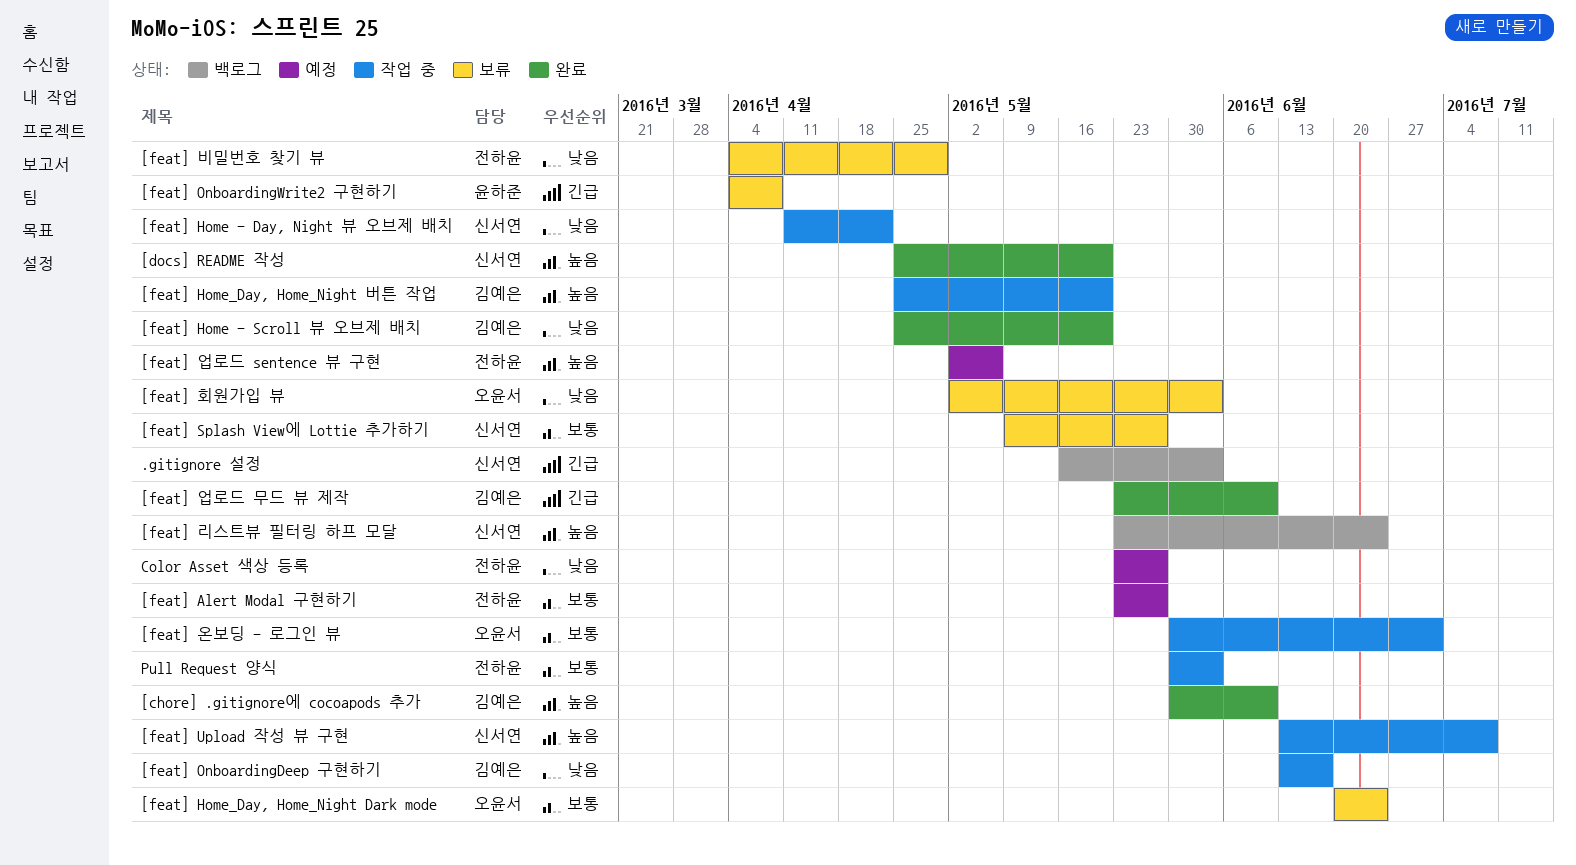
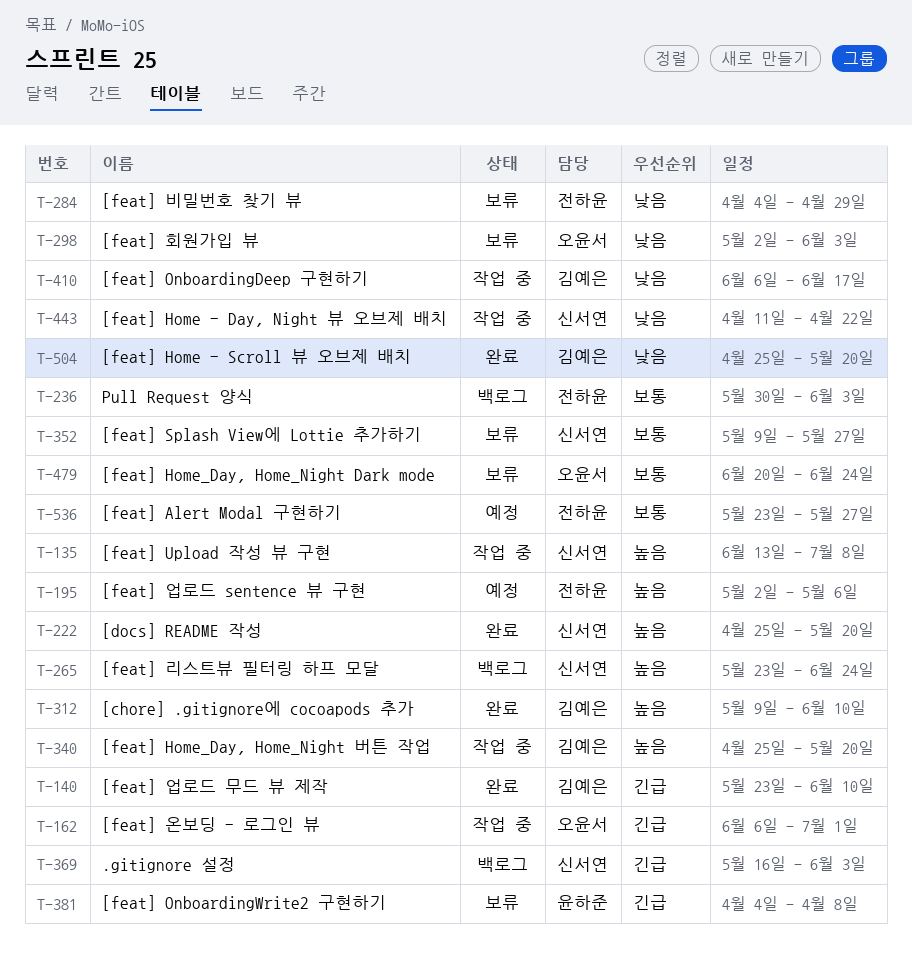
[chore] .gitignore에 cocoapods 추가, start: May 30 -> May 9
[feat] OnboardingDeep 구현하기, start: Jun 13 -> Jun 6
[feat] 온보딩 - 로그인 뷰, priority: 보통 -> 긴급
[feat] 온보딩 - 로그인 뷰, start: May 30 -> Jun 6
Color Asset 색상 등록: present -> none
Pull Request 양식, status: 작업 중 -> 백로그

